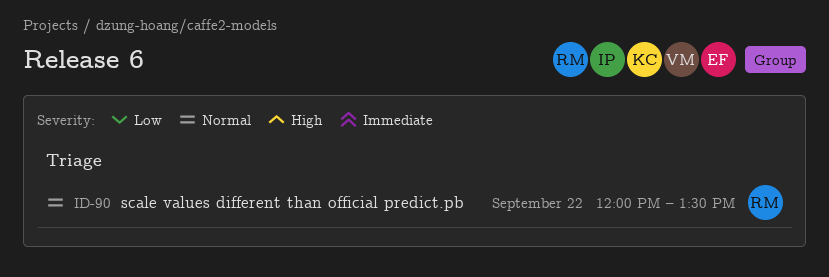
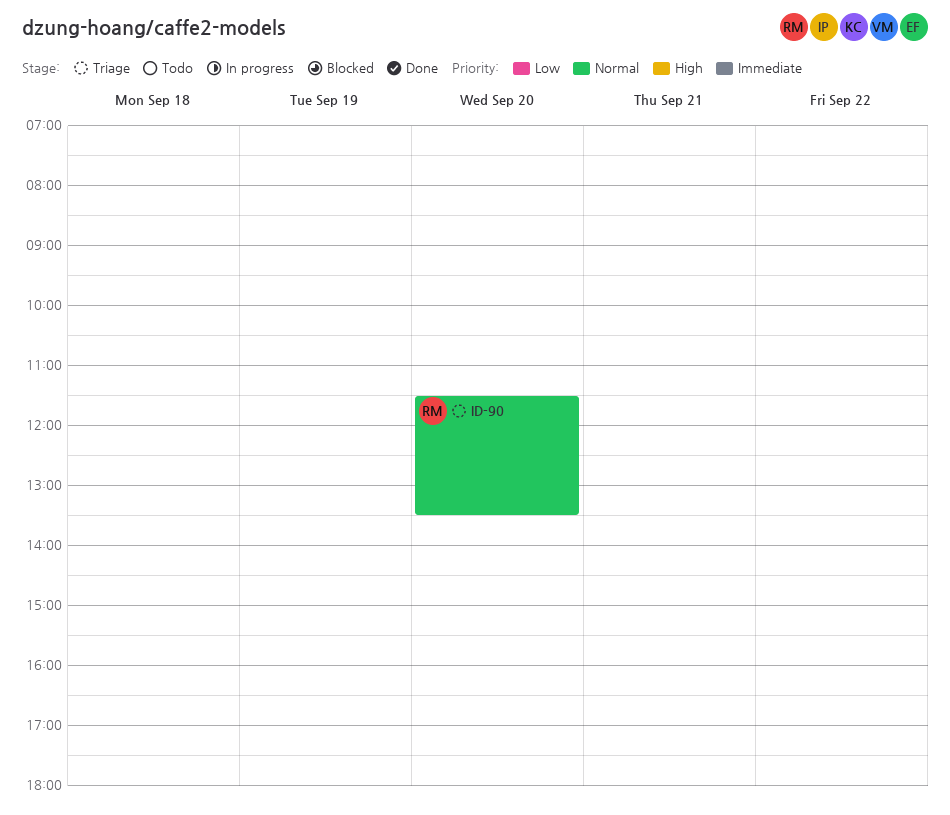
ID-90, day: Sep 22 -> Sep 20
ID-90, begins: 12:00 -> 11:30

